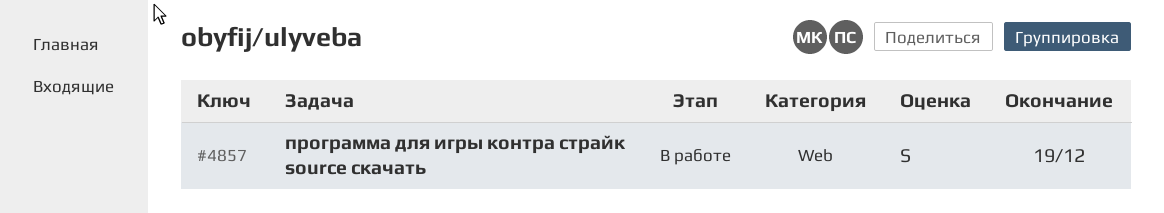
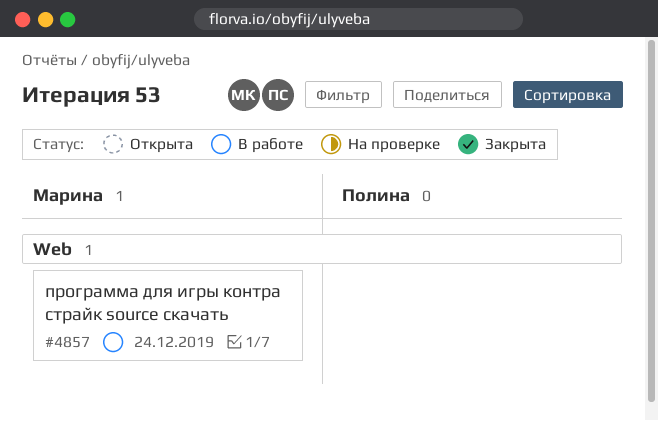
#4857, due: Dec 19 -> Dec 24

